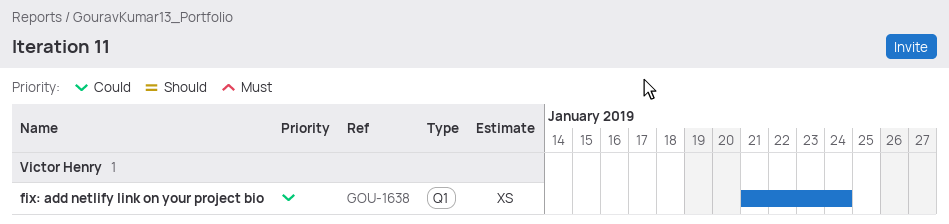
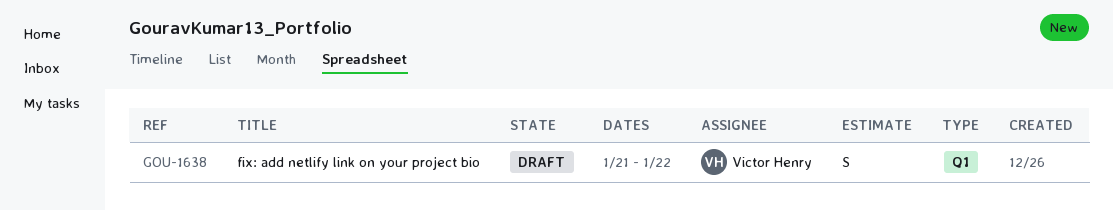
GOU-1638, estimate: XS -> S
GOU-1638, due: Jan 24 -> Jan 22

